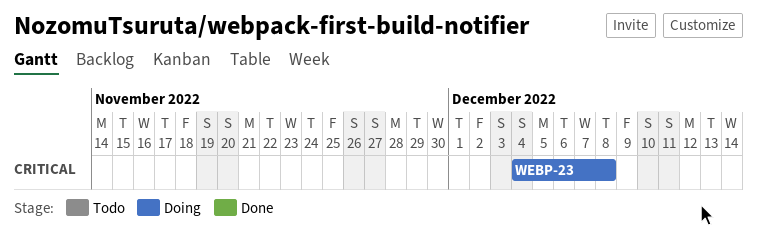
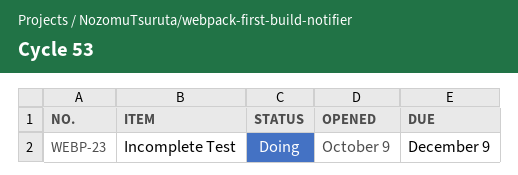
WEBP-23, due: Dec 8 -> Dec 9

